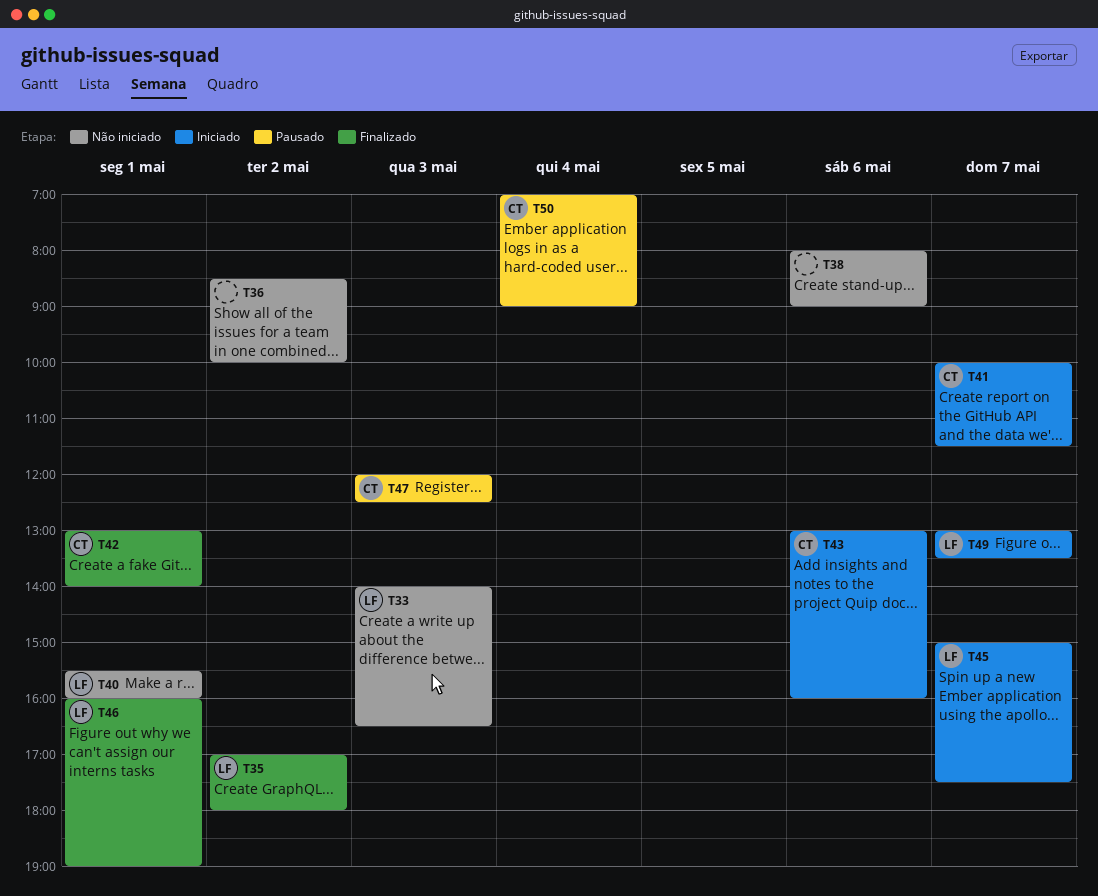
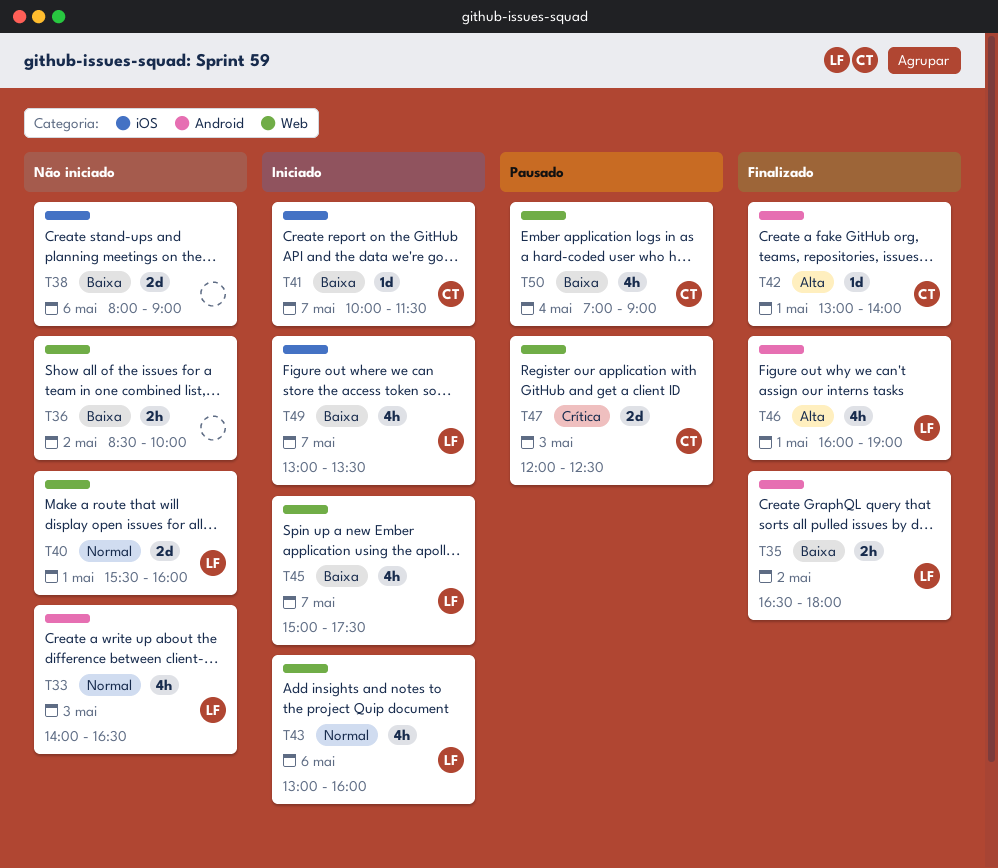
T35, begins: 17:00 -> 16:30
T43, owner: CT -> LF

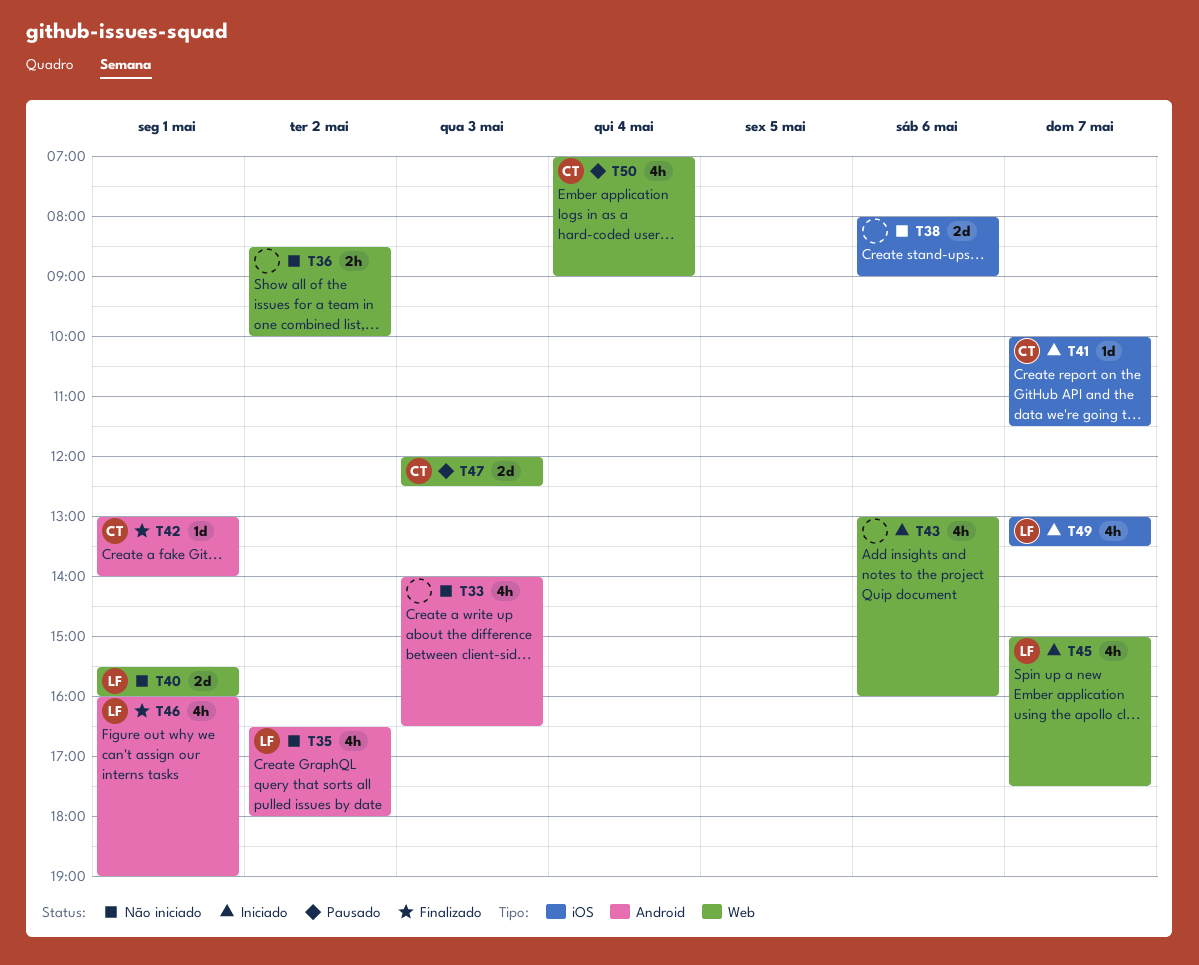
T33, owner: LF -> none
T35, status: Finalizado -> Não iniciado
T35, estimate: 2h -> 4h
T43, owner: LF -> none

